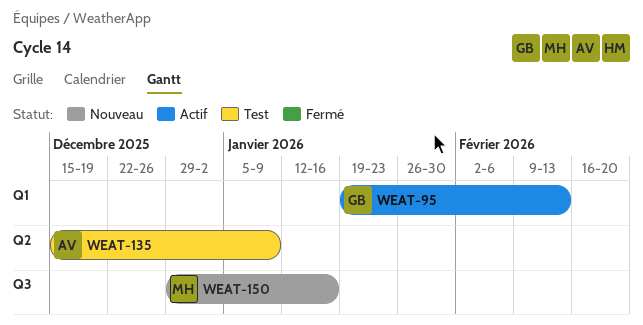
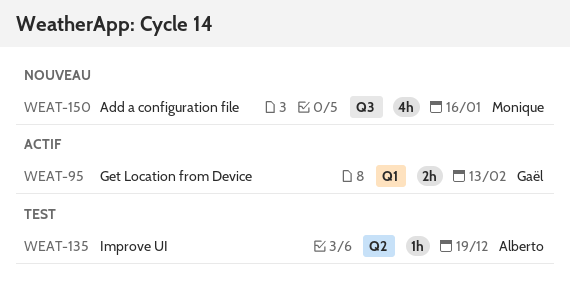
WEAT-135, due: Jan 9 -> Dec 19

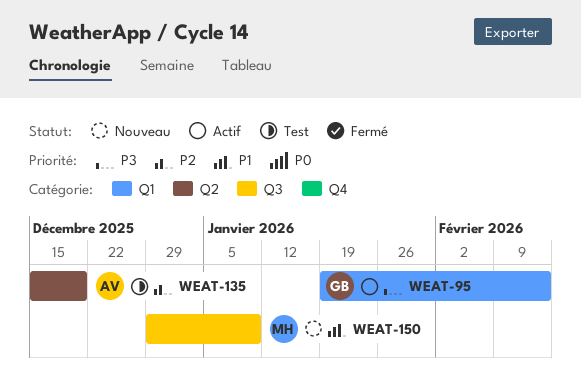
WEAT-150, due: Jan 16 -> Jan 9

